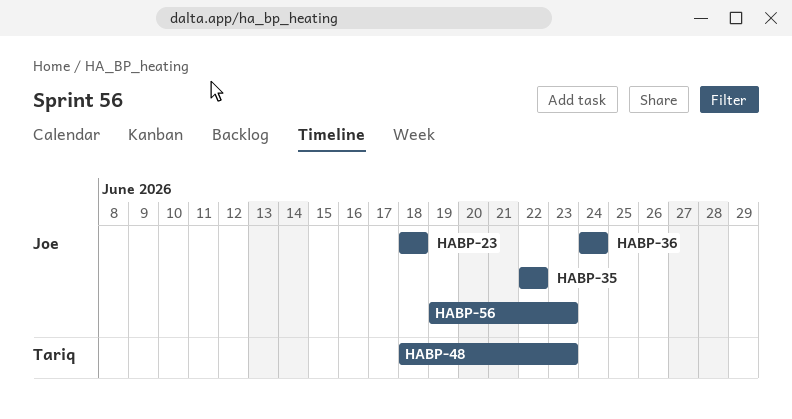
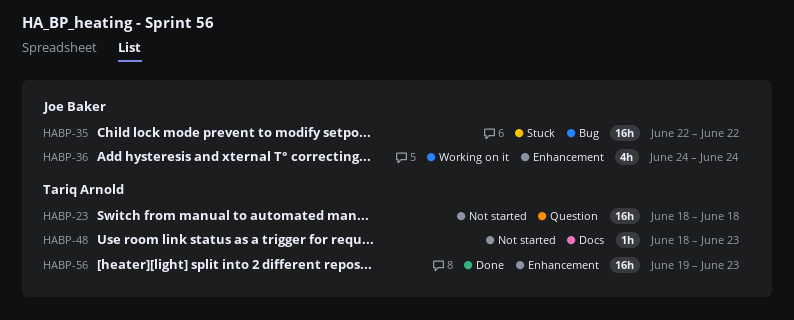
HABP-23, owner: Joe Baker -> Tariq Arnold
HABP-56, owner: Joe Baker -> Tariq Arnold

